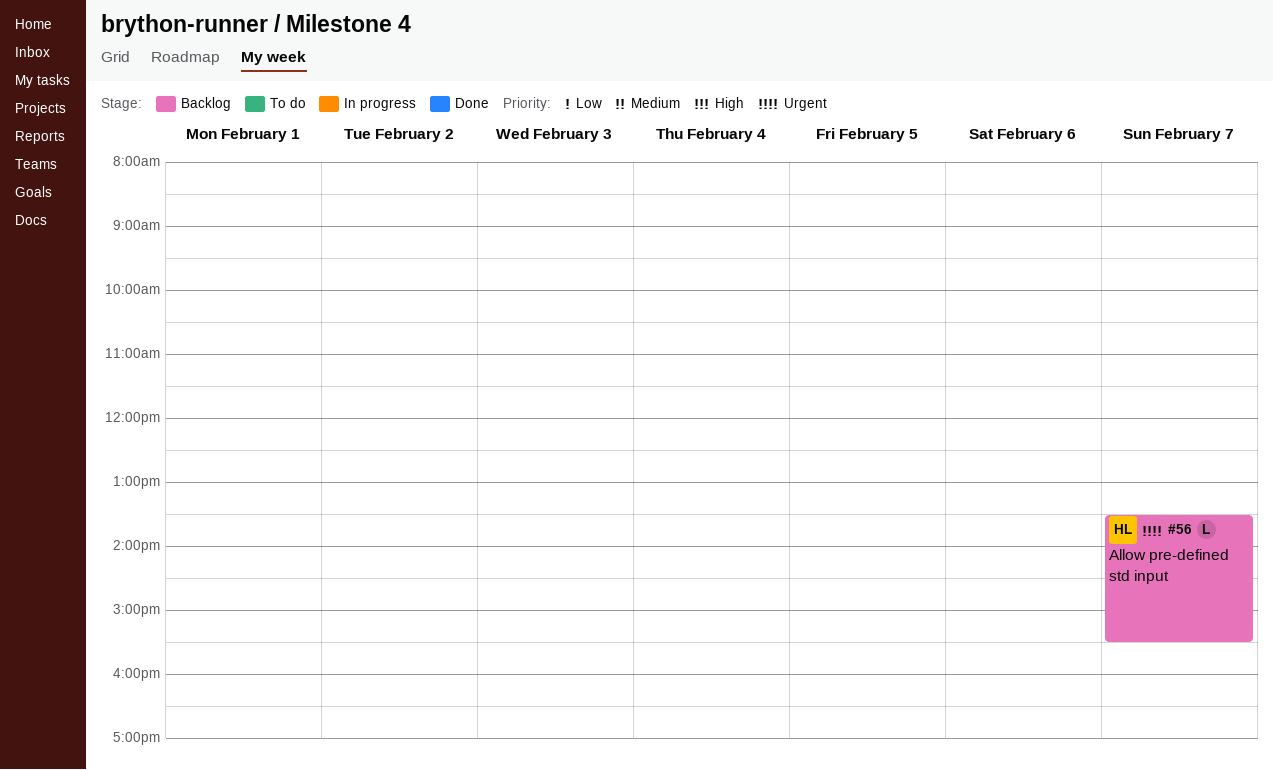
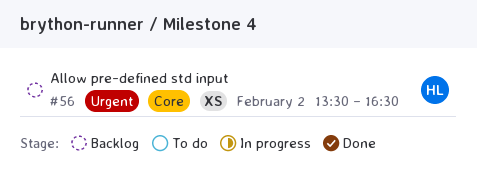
#56, estimate: L -> XS
#56, day: Feb 7 -> Feb 2
#56, ends: 15:30 -> 16:30

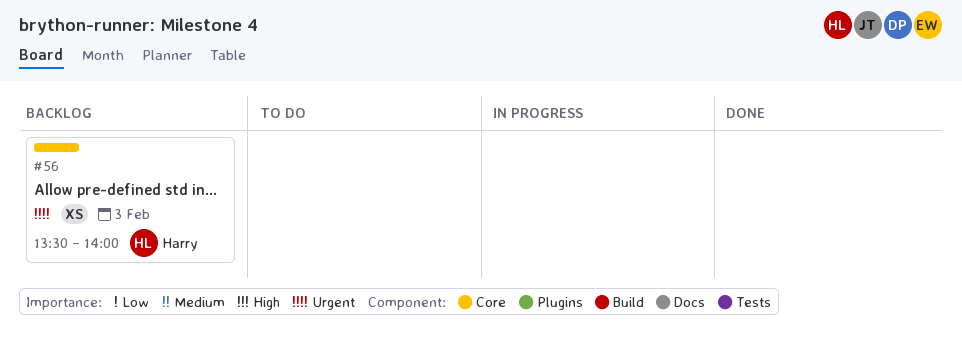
#56, day: Feb 2 -> Feb 3
#56, ends: 16:30 -> 14:00

